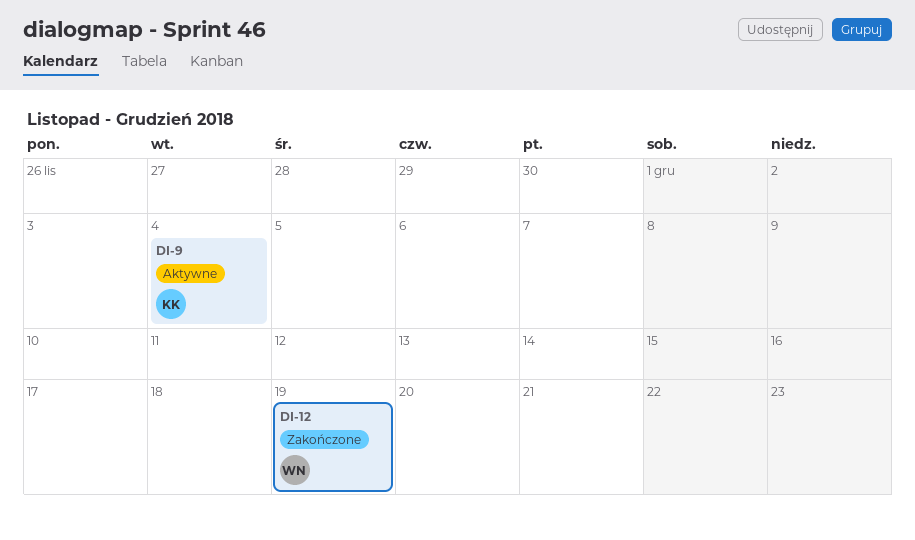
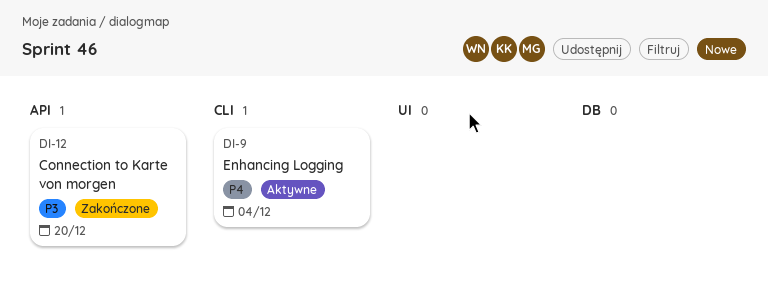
DI-12, due: Dec 19 -> Dec 20

